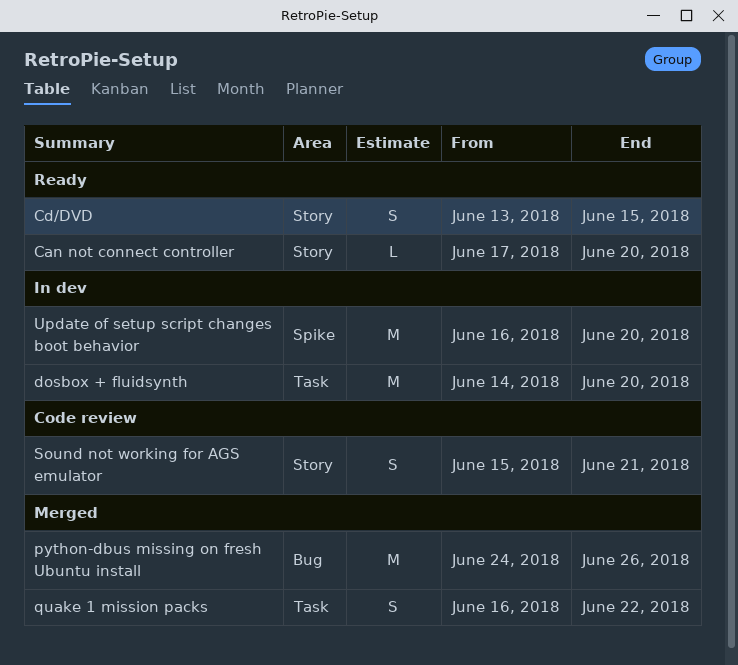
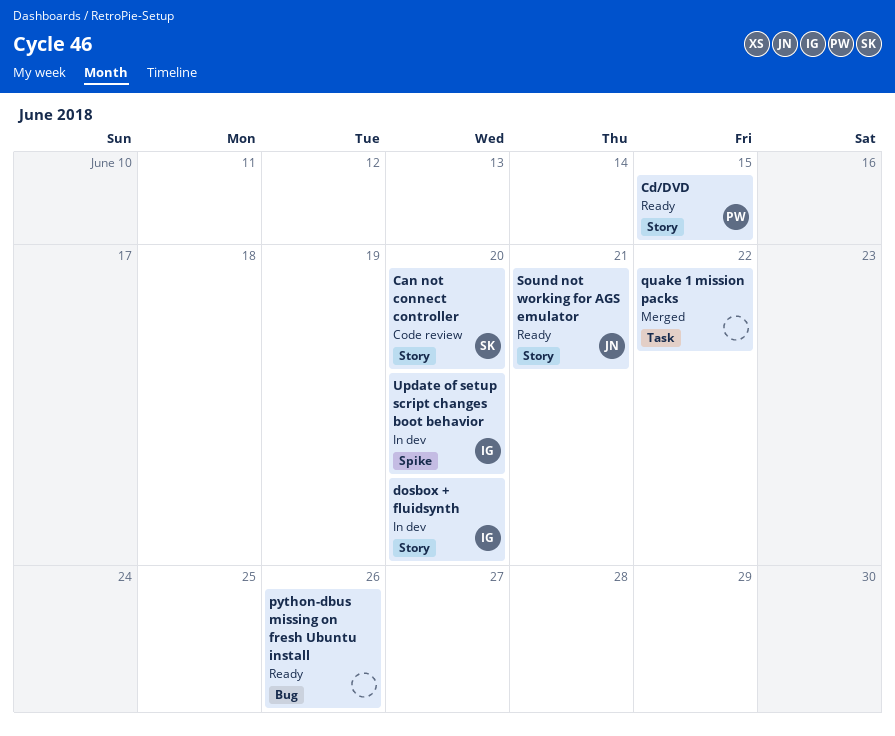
Can not connect controller, status: Ready -> Code review
dosbox + fluidsynth, label: Task -> Story
python-dbus missing on fresh Ubuntu install, status: Merged -> Ready
Sound not working for AGS emulator, status: Code review -> Ready

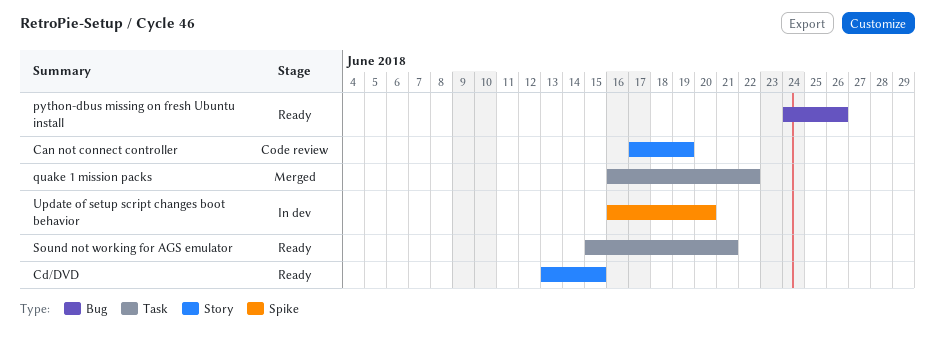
Can not connect controller, due: Jun 20 -> Jun 19
dosbox + fluidsynth: present -> none
Sound not working for AGS emulator, label: Story -> Task

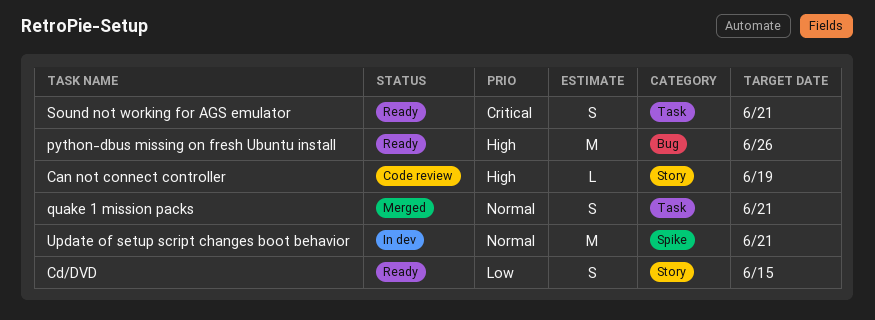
quake 1 mission packs, due: Jun 22 -> Jun 21
Update of setup script changes boot behavior, due: Jun 20 -> Jun 21

